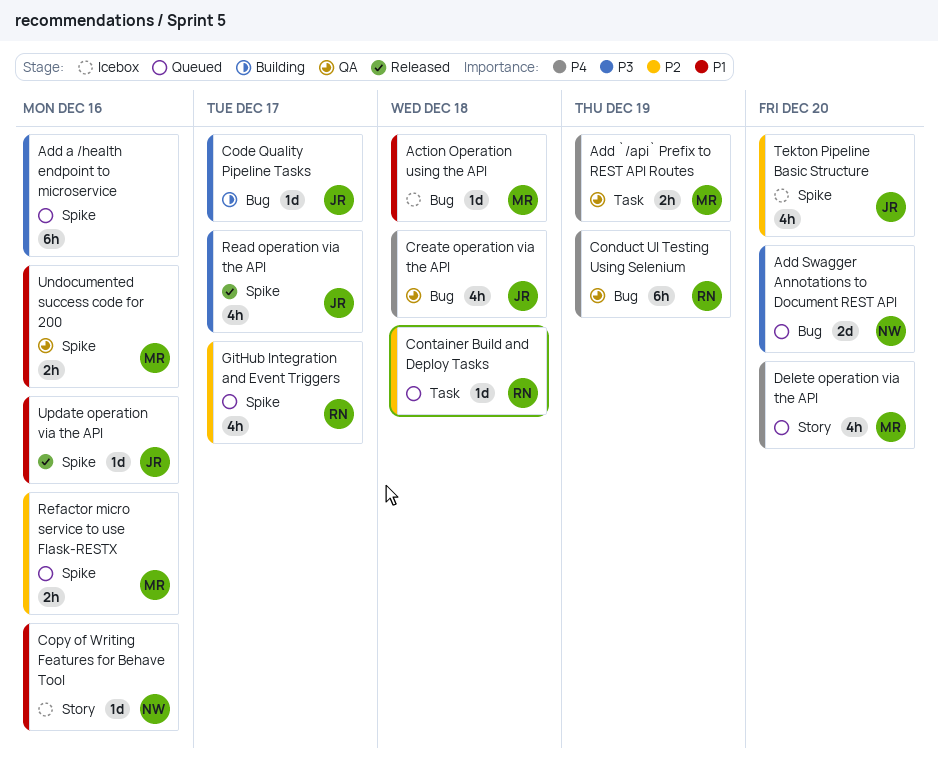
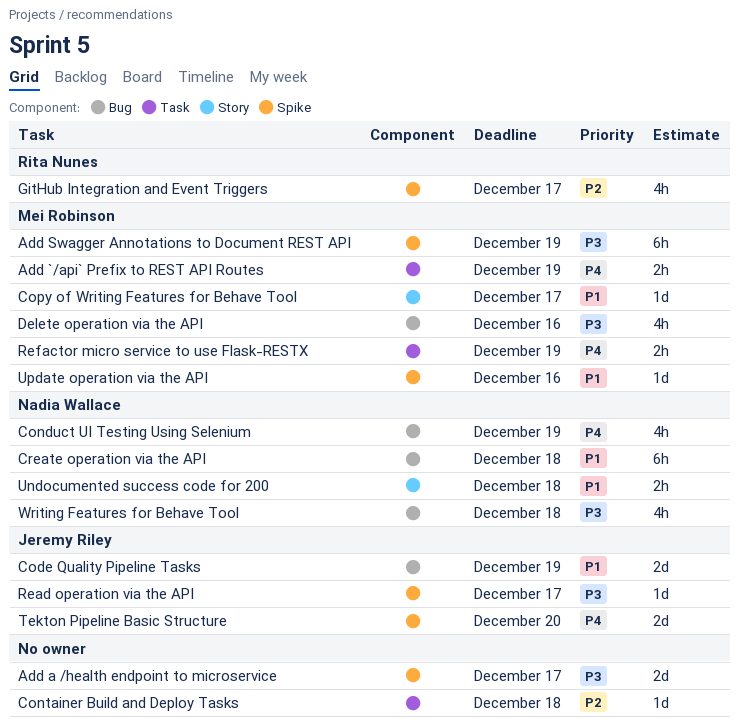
Action Operation using the API: present -> none
Add a /health endpoint to microservice, estimate: 6h -> 2d
Add a /health endpoint to microservice, due: Dec 16 -> Dec 17
Add Swagger Annotations to Document REST API, owner: Nadia Wallace -> Mei Robinson
Add Swagger Annotations to Document REST API, label: Bug -> Spike
Add Swagger Annotations to Document REST API, estimate: 2d -> 6h
Add Swagger Annotations to Document REST API, due: Dec 20 -> Dec 19
Code Quality Pipeline Tasks, priority: P3 -> P1
Code Quality Pipeline Tasks, estimate: 1d -> 2d
Code Quality Pipeline Tasks, due: Dec 17 -> Dec 19
Conduct UI Testing Using Selenium, owner: Rita Nunes -> Nadia Wallace
Conduct UI Testing Using Selenium, estimate: 6h -> 4h
Container Build and Deploy Tasks, owner: Rita Nunes -> none
Copy of Writing Features for Behave Tool, owner: Nadia Wallace -> Mei Robinson
Copy of Writing Features for Behave Tool, due: Dec 16 -> Dec 17
Create operation via the API, owner: Jeremy Riley -> Nadia Wallace
Create operation via the API, priority: P4 -> P1
Create operation via the API, estimate: 4h -> 6h
Delete operation via the API, priority: P4 -> P3
Delete operation via the API, label: Story -> Bug
Delete operation via the API, due: Dec 20 -> Dec 16
Read operation via the API, estimate: 4h -> 1d
Refactor micro service to use Flask-RESTX, priority: P2 -> P4
Refactor micro service to use Flask-RESTX, label: Spike -> Task
Refactor micro service to use Flask-RESTX, due: Dec 16 -> Dec 19
Tekton Pipeline Basic Structure, priority: P2 -> P4
Tekton Pipeline Basic Structure, estimate: 4h -> 2d
Undocumented success code for 200, owner: Mei Robinson -> Nadia Wallace
Undocumented success code for 200, label: Spike -> Story
Undocumented success code for 200, due: Dec 16 -> Dec 18
Update operation via the API, owner: Jeremy Riley -> Mei Robinson
Writing Features for Behave Tool: none -> present

